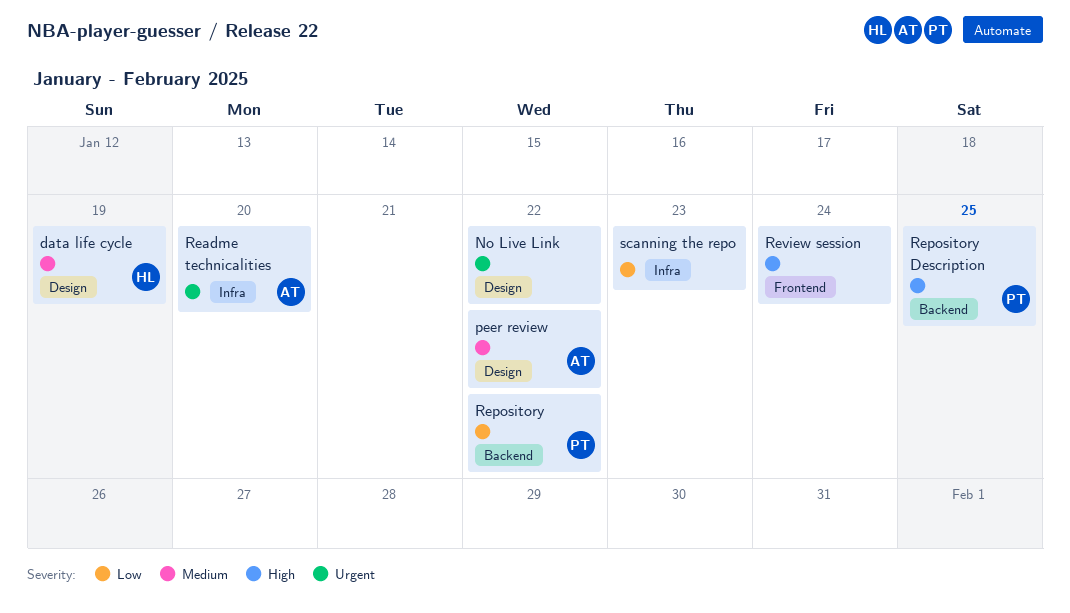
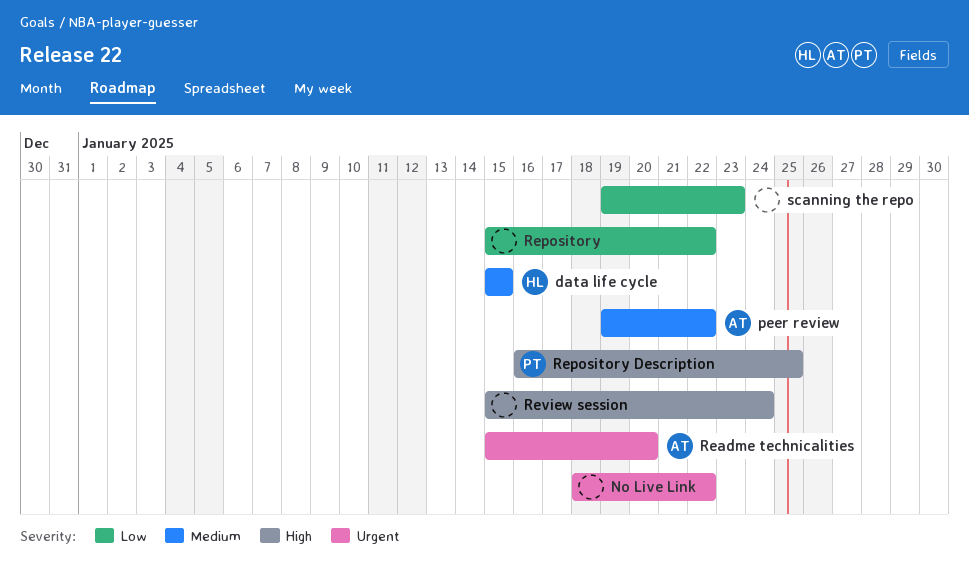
data life cycle, due: Jan 19 -> Jan 15
Repository, owner: PT -> none

